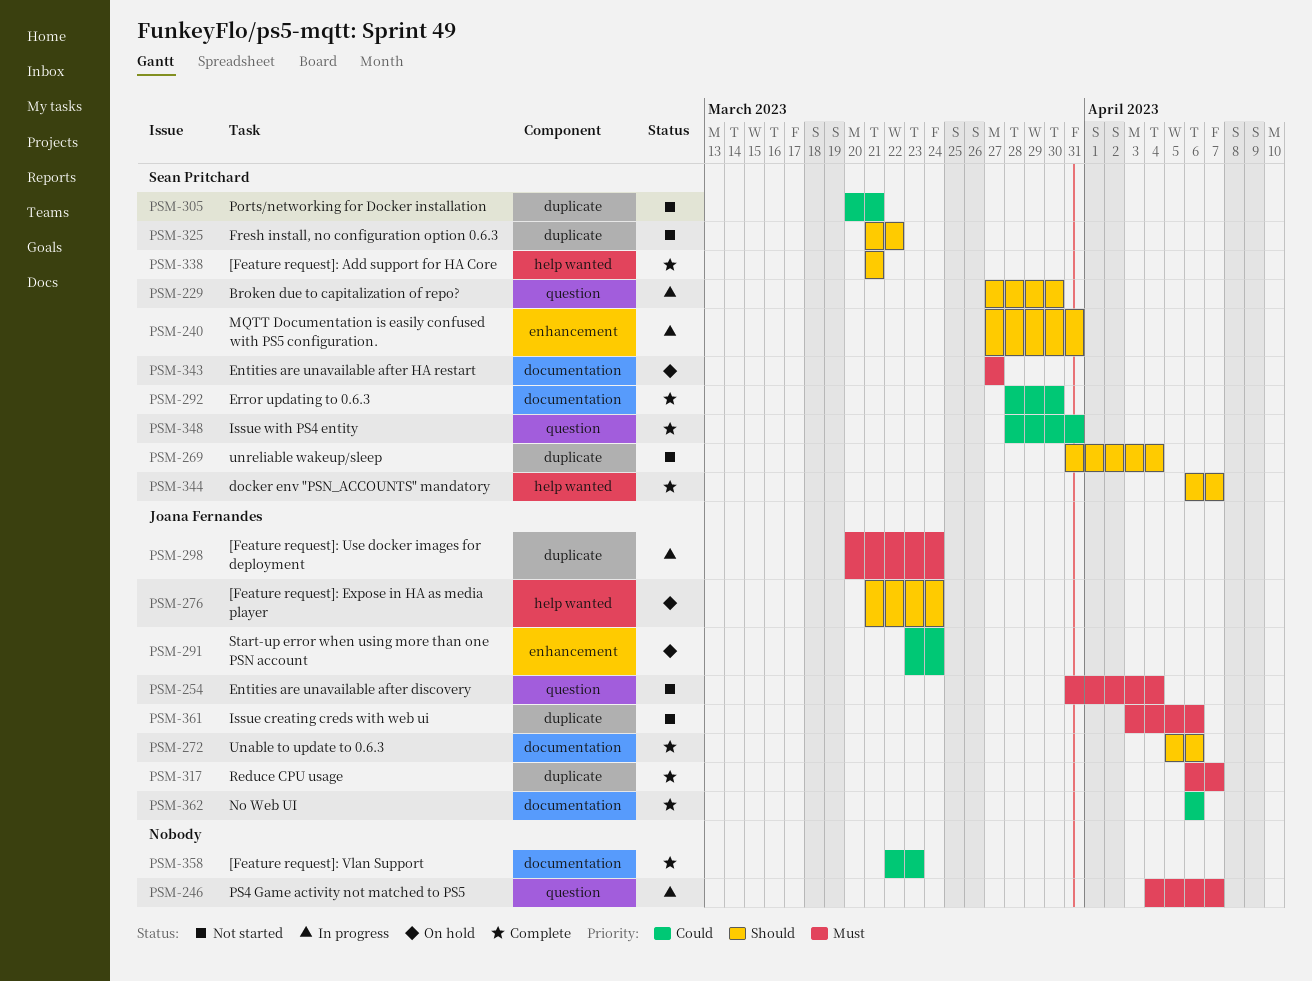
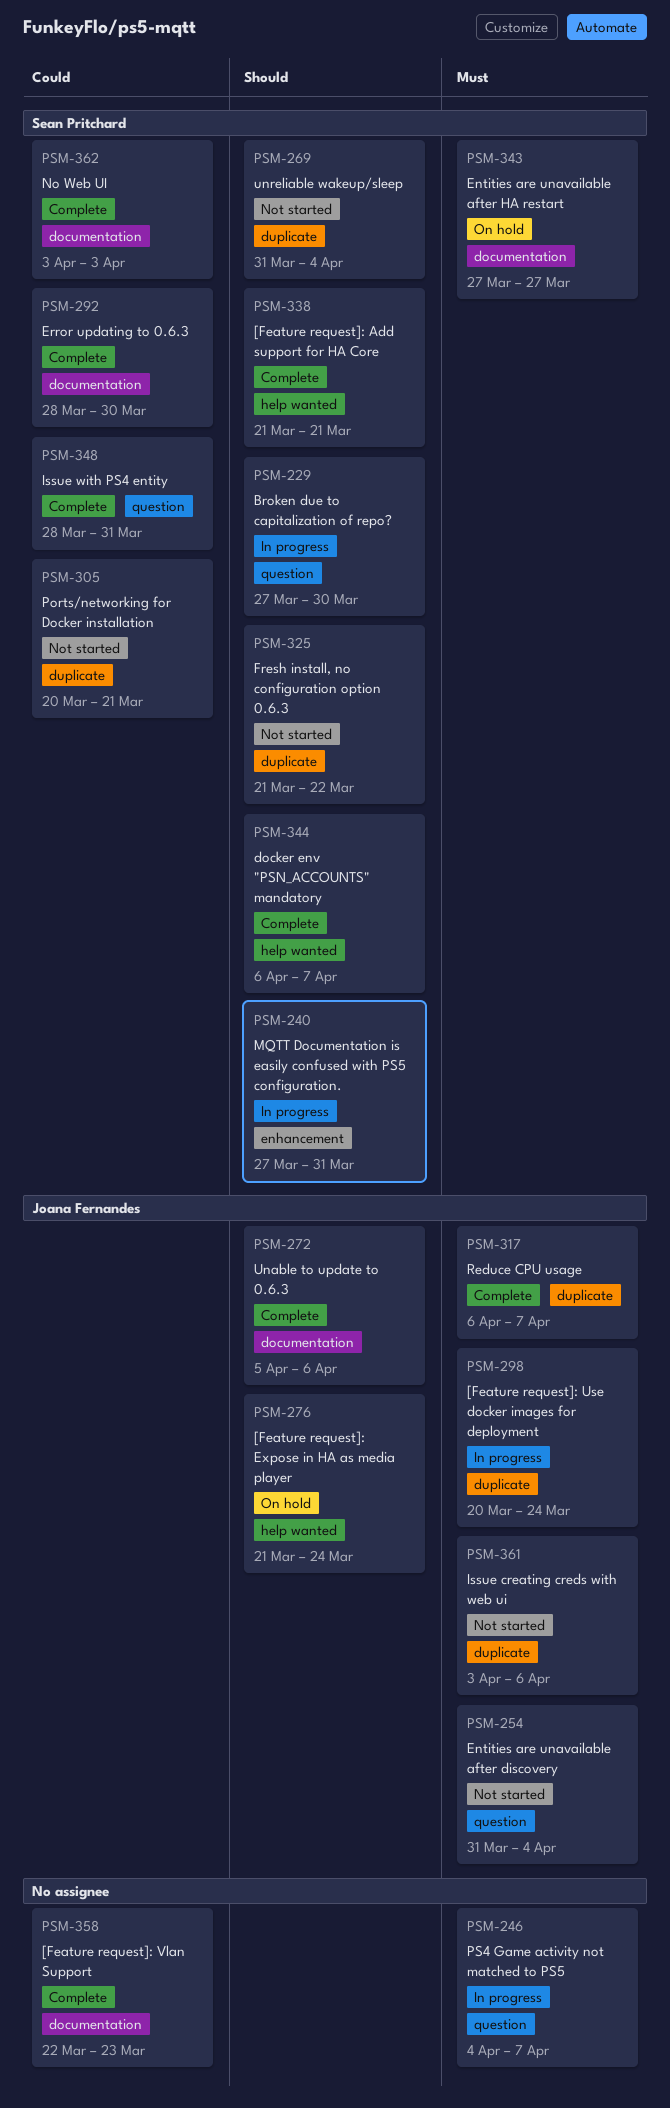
PSM-291: present -> none
PSM-362, owner: Joana Fernandes -> Sean Pritchard
PSM-362, start: Apr 6 -> Apr 3
PSM-362, due: Apr 6 -> Apr 3

